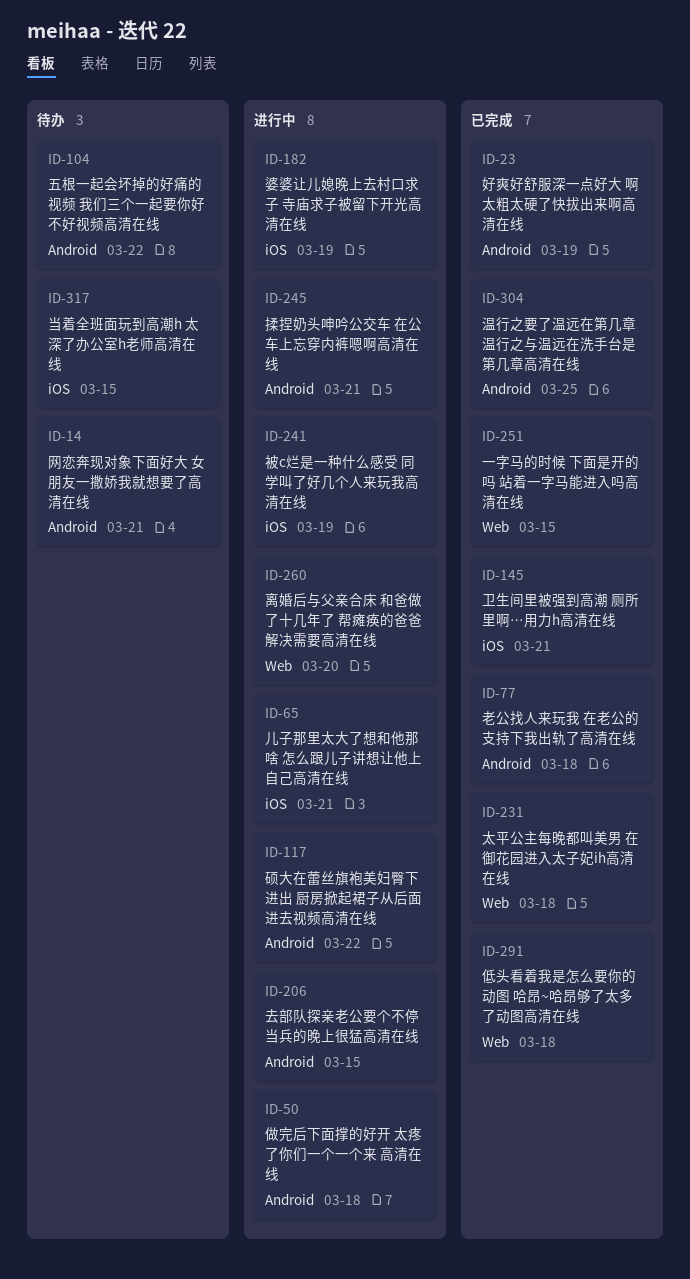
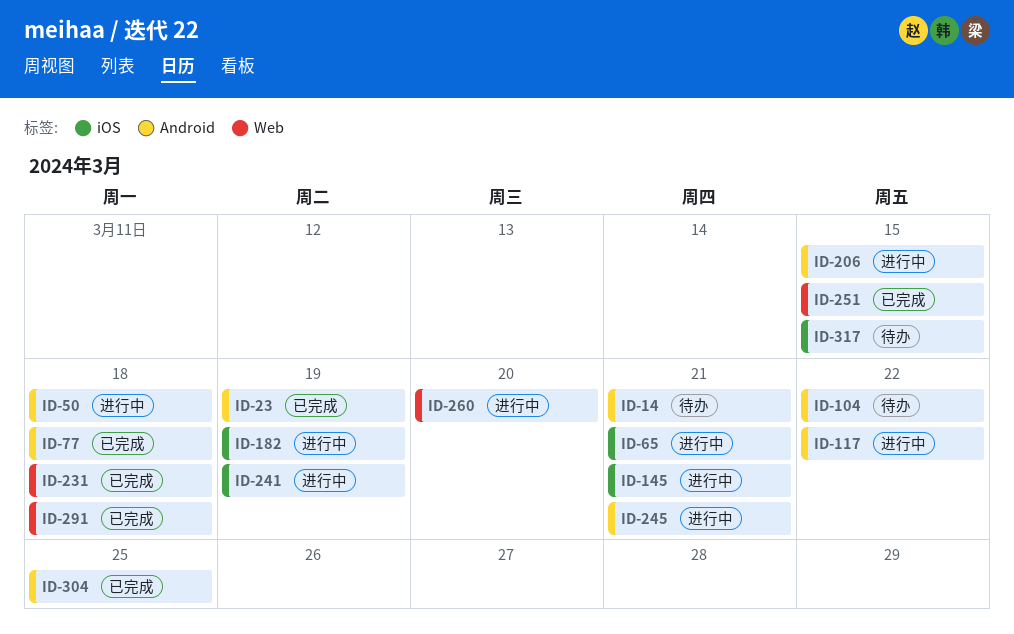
ID-145, status: 已完成 -> 进行中

